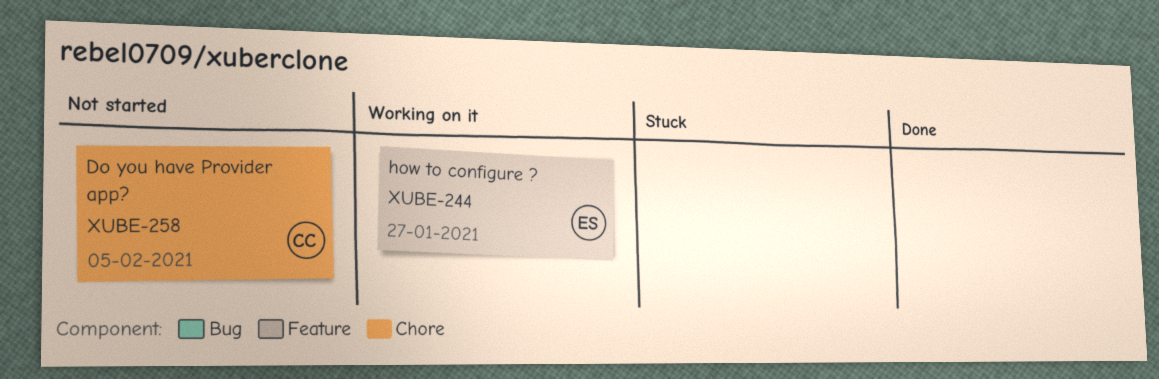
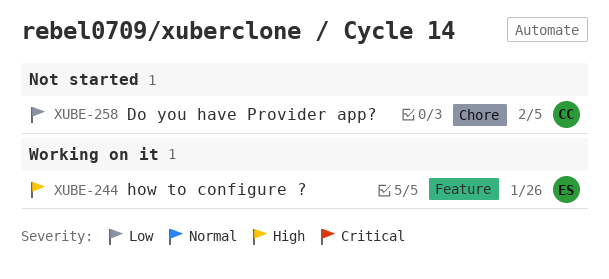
XUBE-244, due: Jan 27 -> Jan 26

